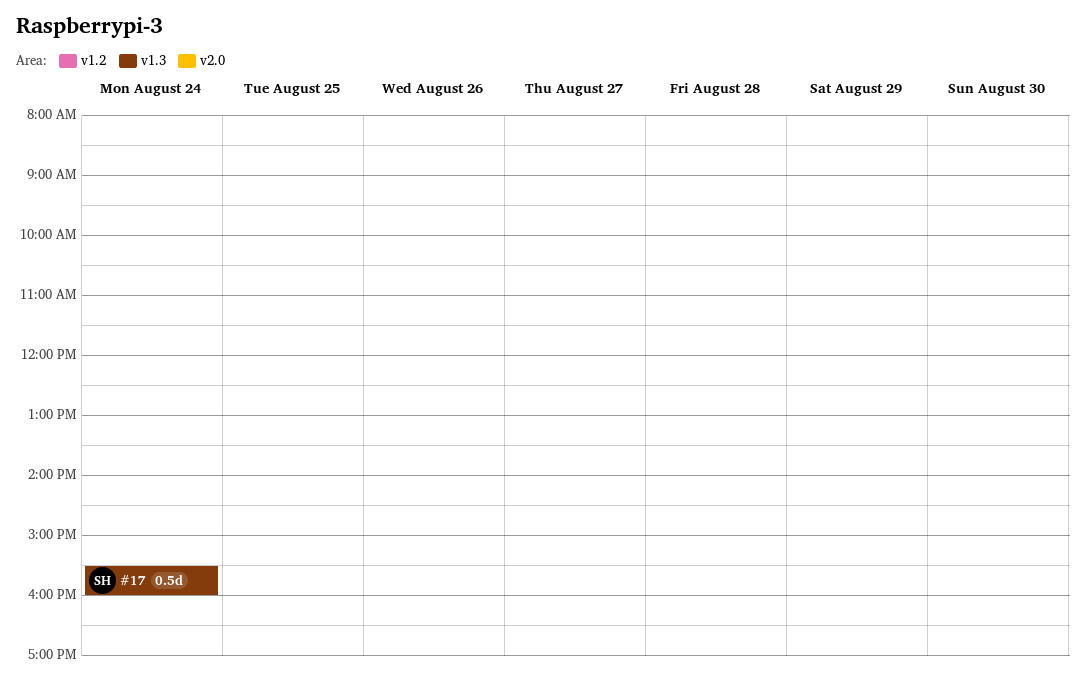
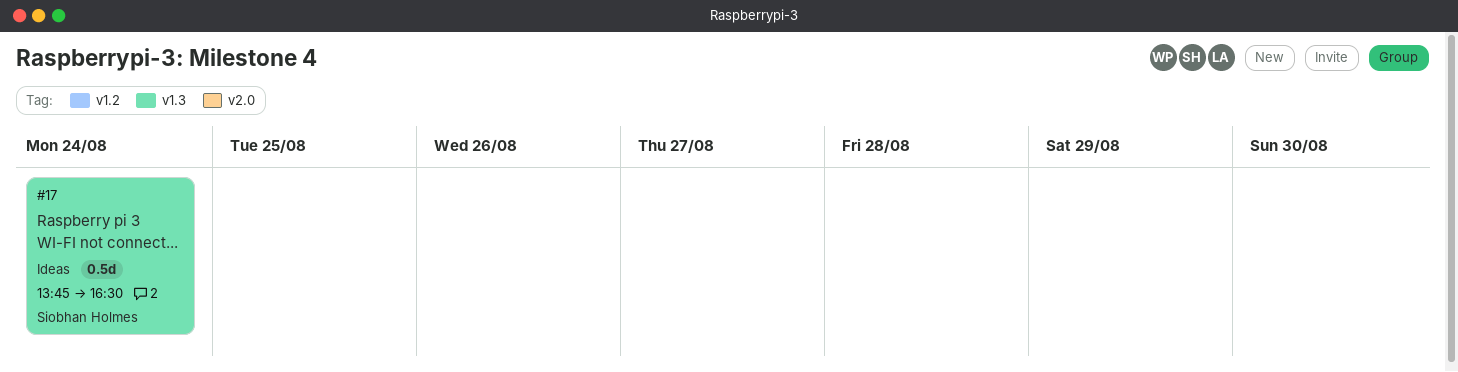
#17, begins: 15:30 -> 13:45
#17, ends: 16:00 -> 16:30

